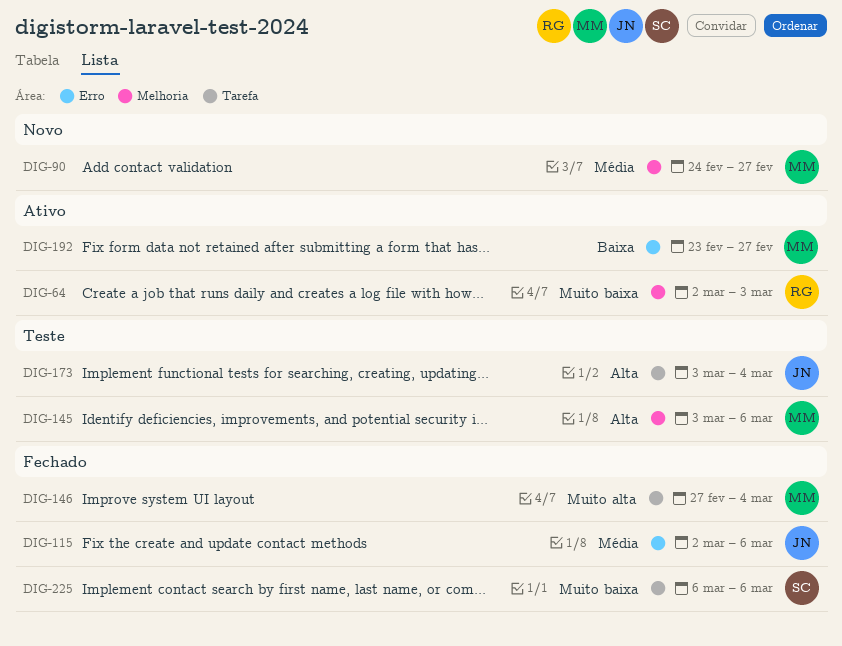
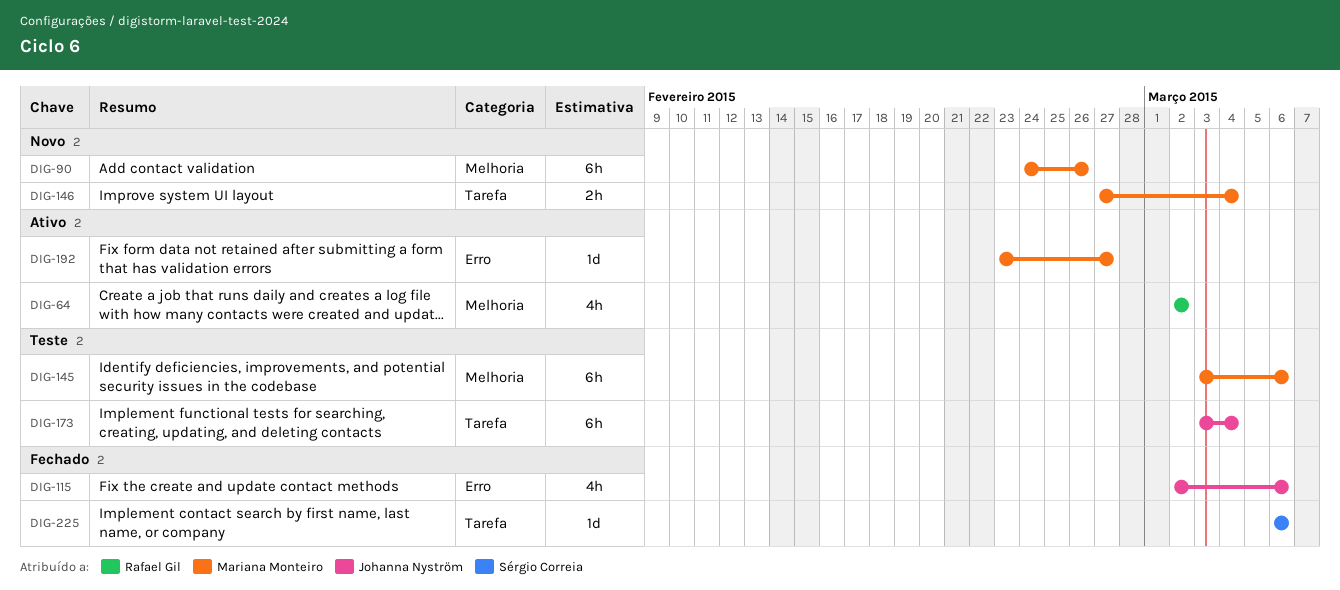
DIG-64, due: Mar 3 -> Mar 2
DIG-90, due: Feb 27 -> Feb 26
DIG-146, status: Fechado -> Novo

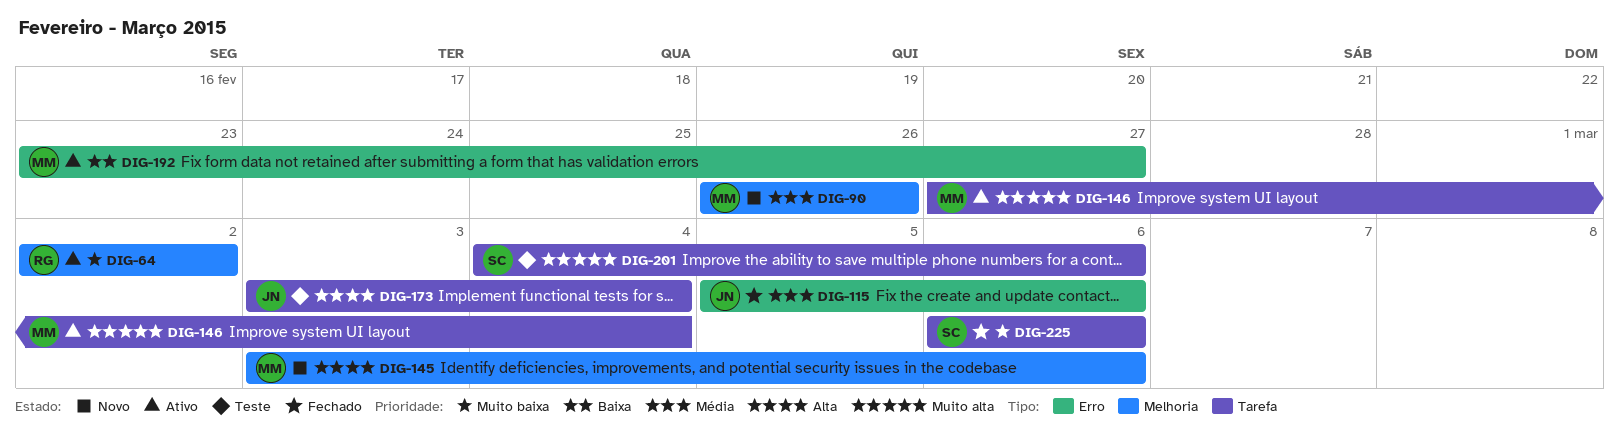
DIG-90, start: Feb 24 -> Feb 26
DIG-115, start: Mar 2 -> Mar 5
DIG-145, status: Teste -> Novo
DIG-146, status: Novo -> Ativo
DIG-201: none -> present

